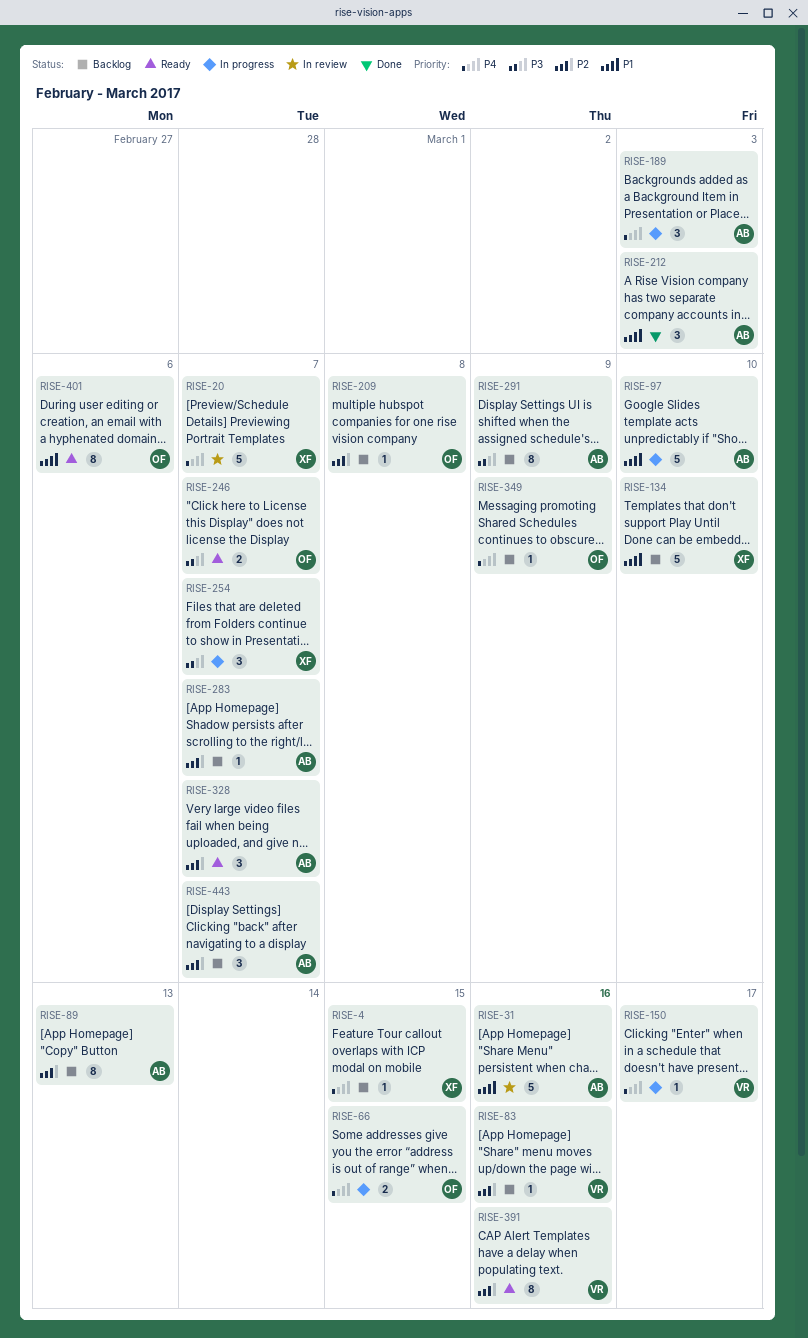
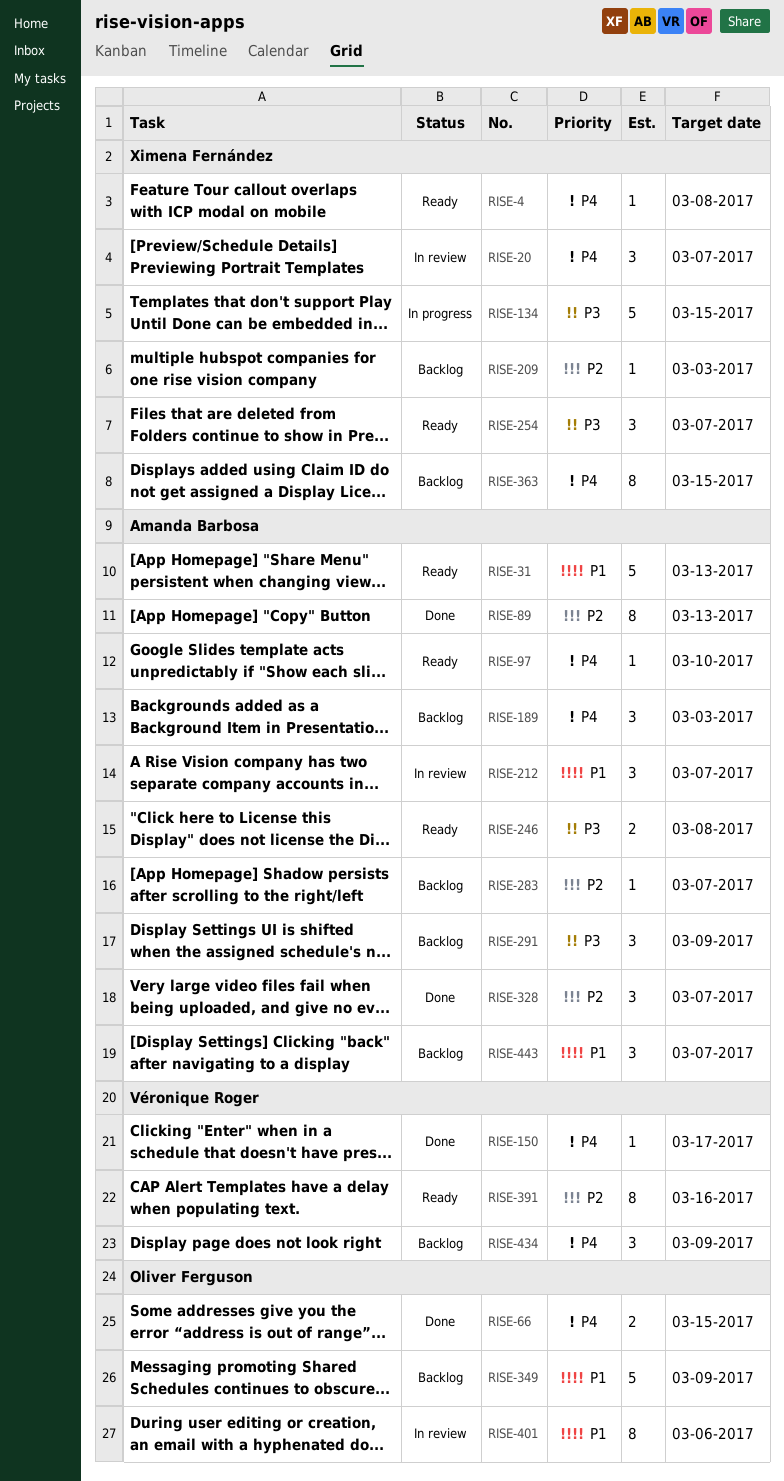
RISE-4, status: Backlog -> Ready
RISE-4, due: Mar 15 -> Mar 8
RISE-20, estimate: 5 -> 3
RISE-31, status: In review -> Ready
RISE-31, due: Mar 16 -> Mar 13
RISE-66, status: In progress -> Done
RISE-83: present -> none
RISE-89, status: Backlog -> Done
RISE-97, status: In progress -> Ready
RISE-97, priority: P1 -> P4
RISE-97, estimate: 5 -> 1
RISE-134, status: Backlog -> In progress
RISE-134, priority: P1 -> P3
RISE-134, due: Mar 10 -> Mar 15
RISE-150, status: In progress -> Done
RISE-189, status: In progress -> Backlog
RISE-209, owner: Oliver Ferguson -> Ximena Fernández
RISE-209, due: Mar 8 -> Mar 3
RISE-212, status: Done -> In review
RISE-212, due: Mar 3 -> Mar 7
RISE-246, owner: Oliver Ferguson -> Amanda Barbosa
RISE-246, due: Mar 7 -> Mar 8
RISE-254, status: In progress -> Ready
RISE-291, estimate: 8 -> 3
RISE-328, status: Ready -> Done
RISE-349, priority: P4 -> P1
RISE-349, estimate: 1 -> 5
RISE-363: none -> present
RISE-401, status: Ready -> In review
RISE-434: none -> present
RISE-443, priority: P2 -> P1

